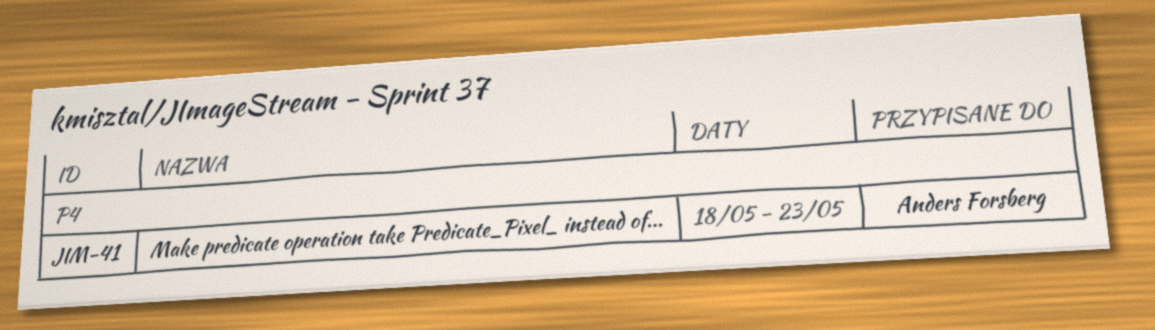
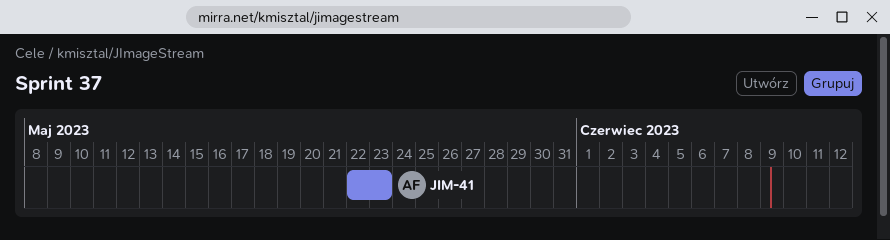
JIM-41, start: May 18 -> May 22

